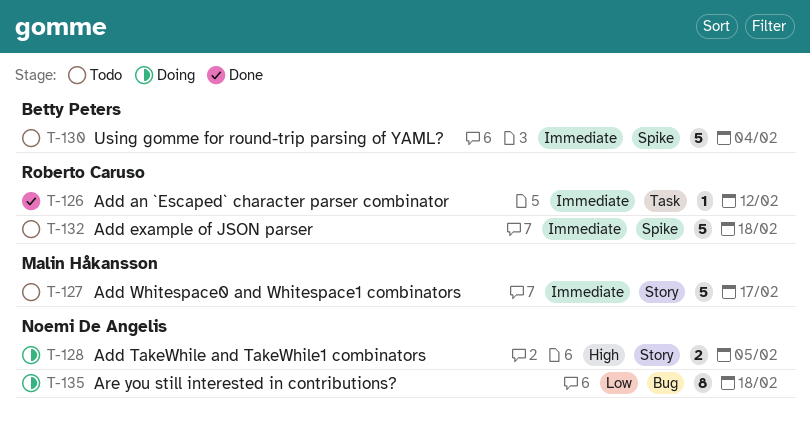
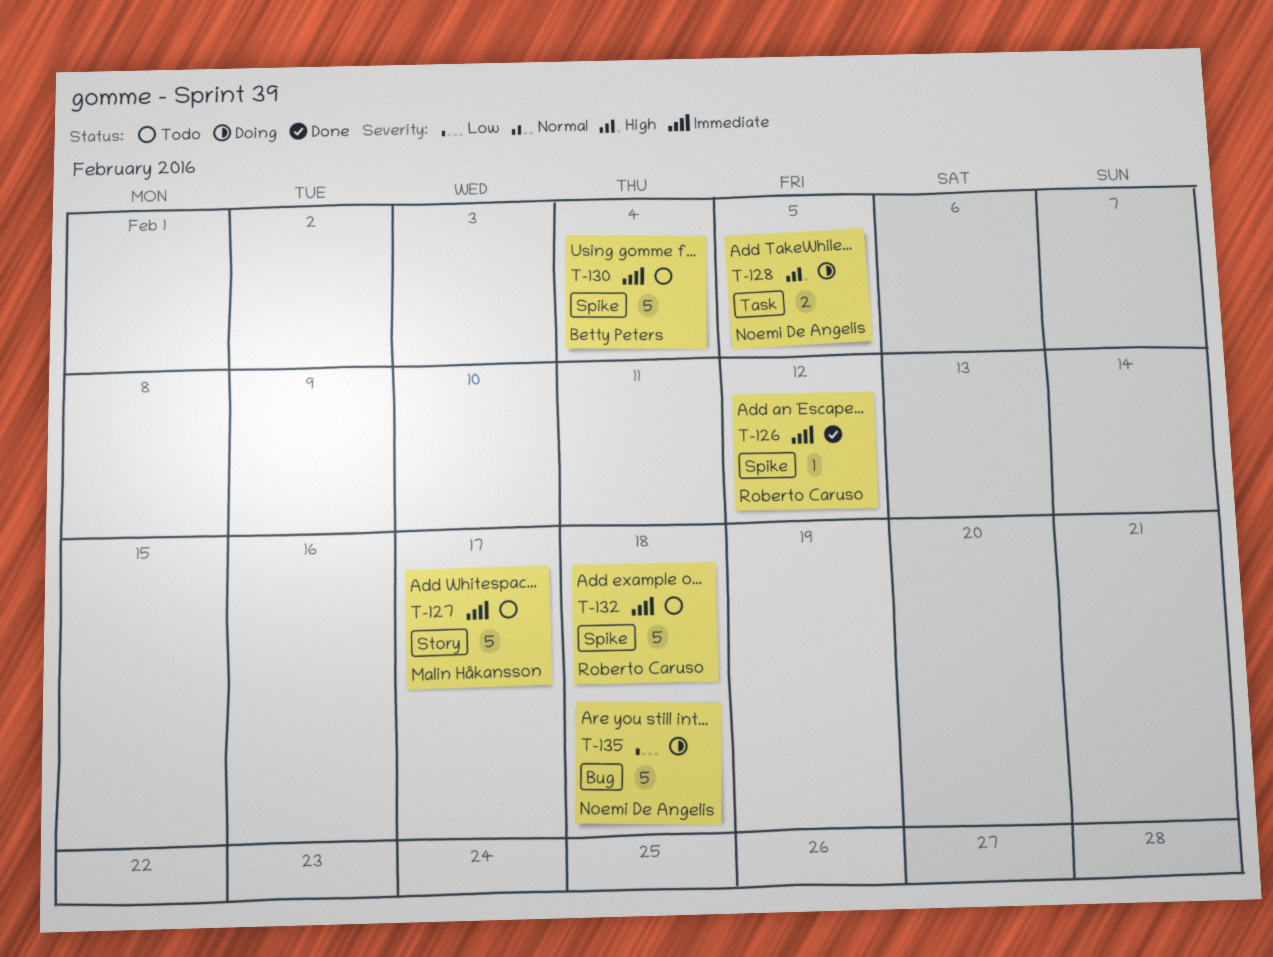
T-126, label: Task -> Spike
T-128, label: Story -> Task
T-135, estimate: 8 -> 5

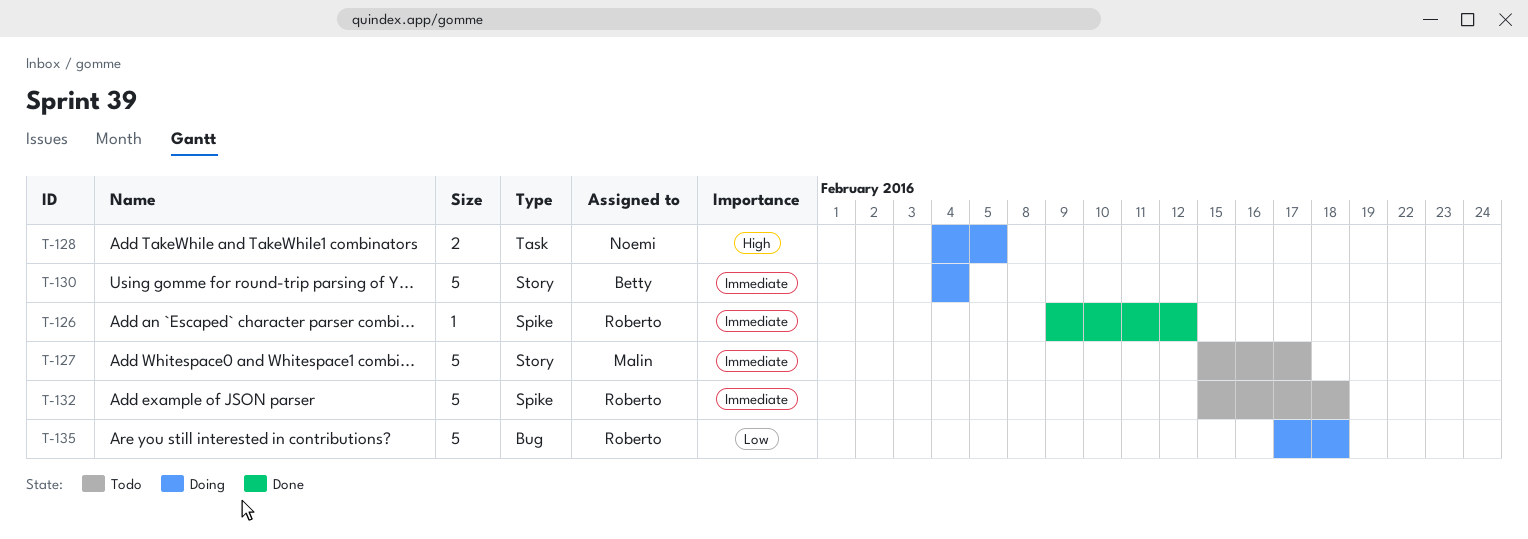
T-130, status: Todo -> Doing
T-130, label: Spike -> Story
T-135, owner: Noemi De Angelis -> Roberto Caruso

